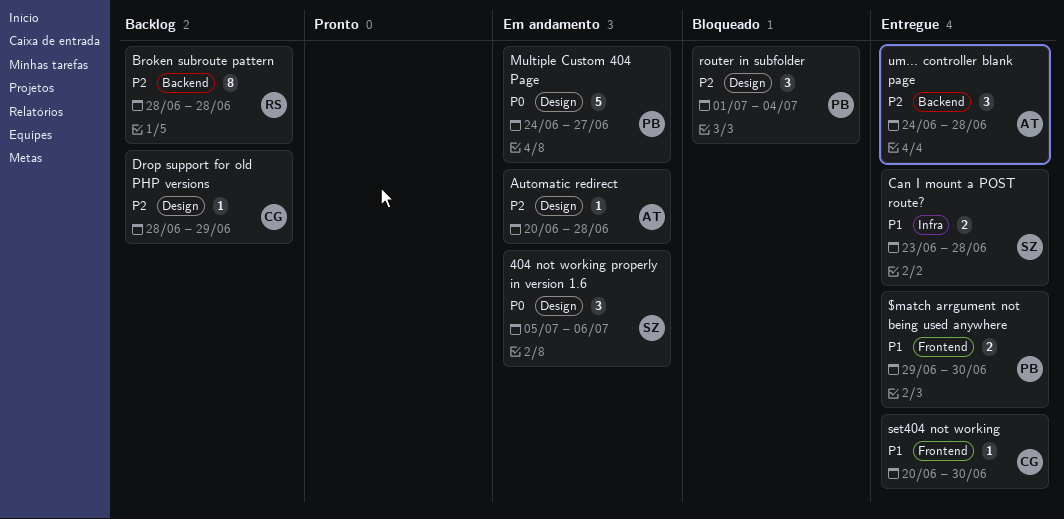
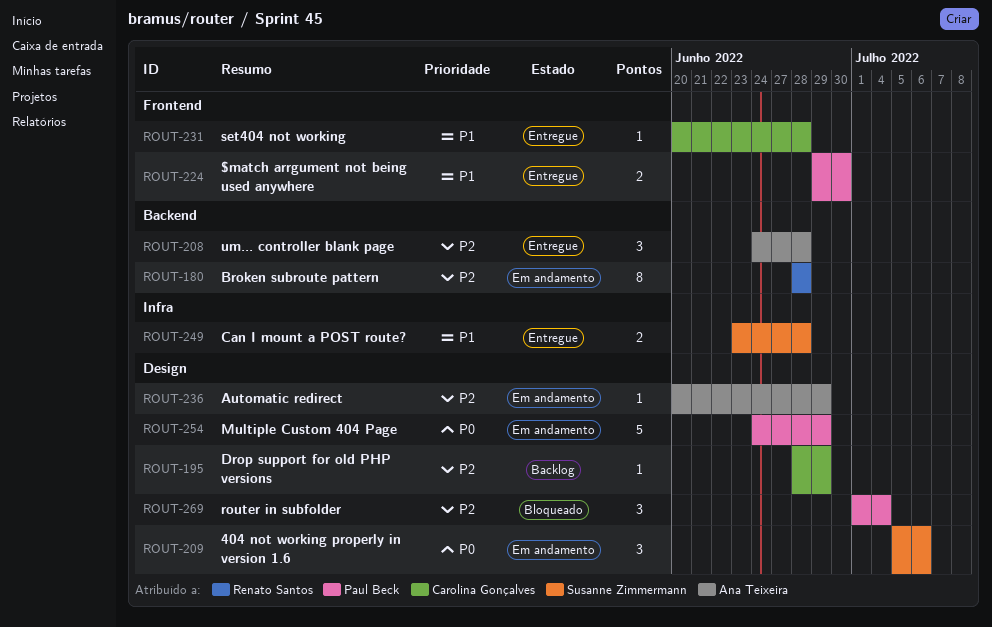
Automatic redirect, due: Jun 28 -> Jun 29
Broken subroute pattern, status: Backlog -> Em andamento
Multiple Custom 404 Page, due: Jun 27 -> Jun 29
set404 not working, due: Jun 30 -> Jun 28

